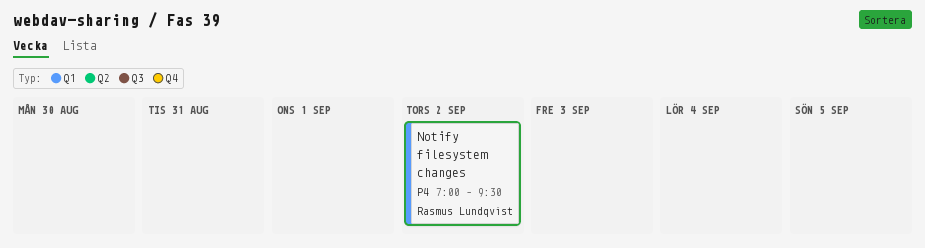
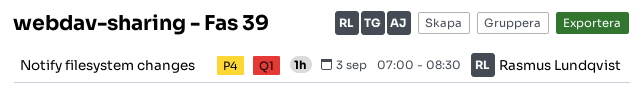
Notify filesystem changes, day: Sep 2 -> Sep 3
Notify filesystem changes, ends: 09:30 -> 08:30

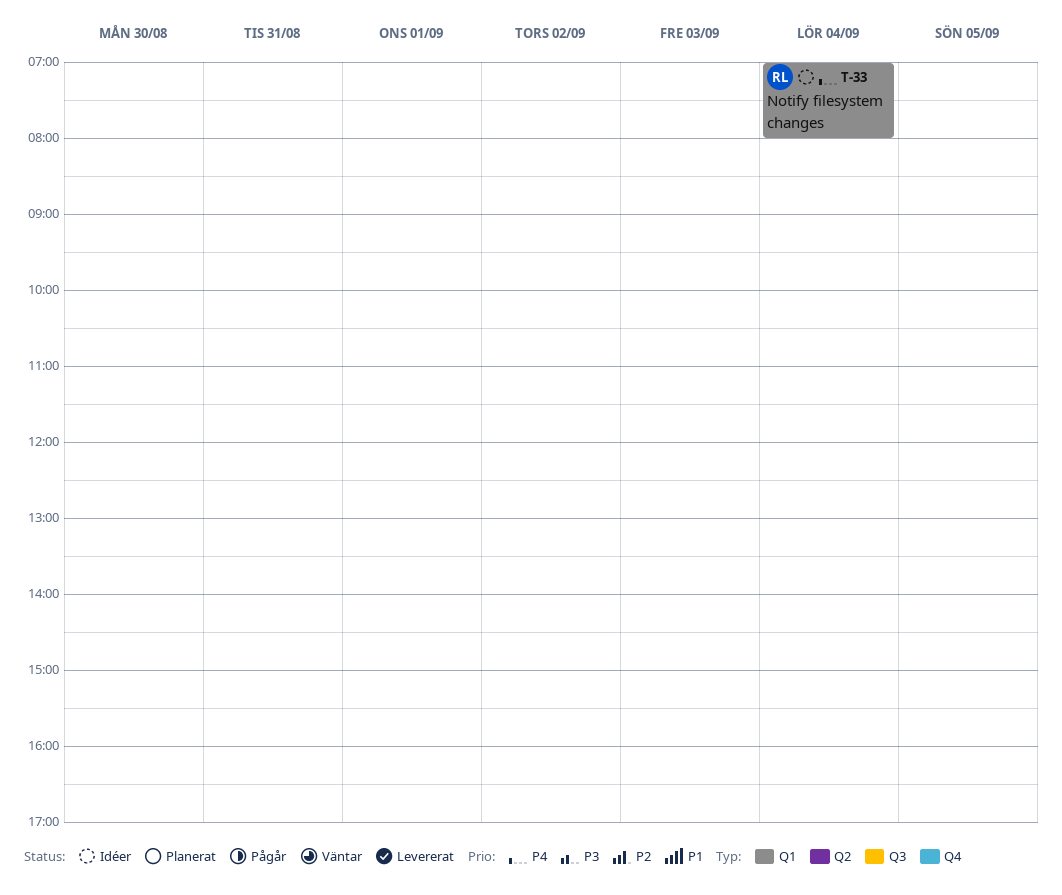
Notify filesystem changes, day: Sep 3 -> Sep 4
Notify filesystem changes, ends: 08:30 -> 08:00

